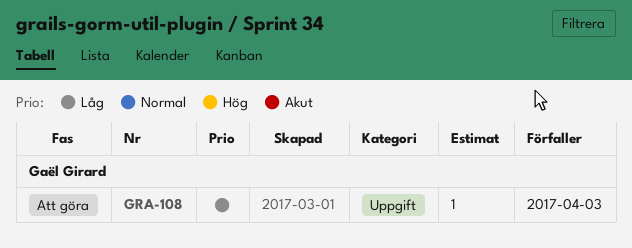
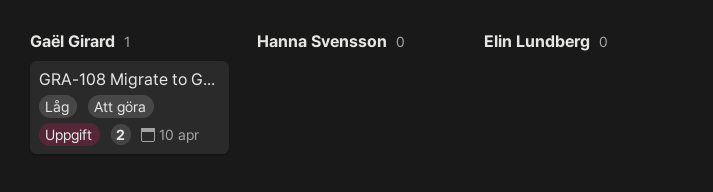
GRA-108, estimate: 1 -> 2
GRA-108, due: Apr 3 -> Apr 10

